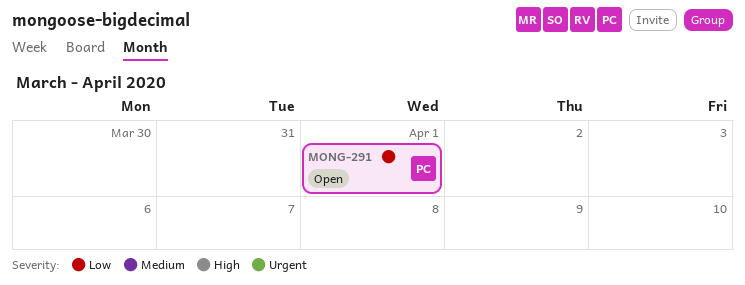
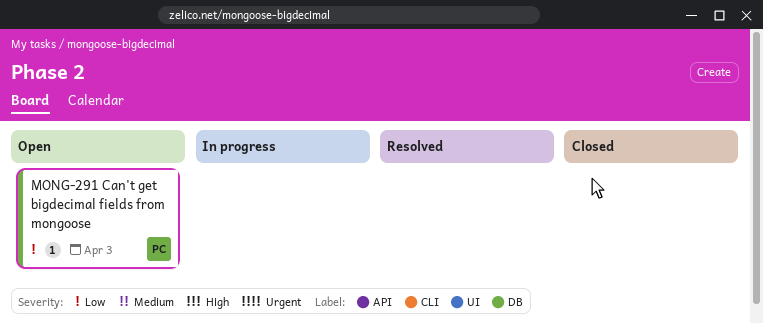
MONG-291, due: Apr 1 -> Apr 3

